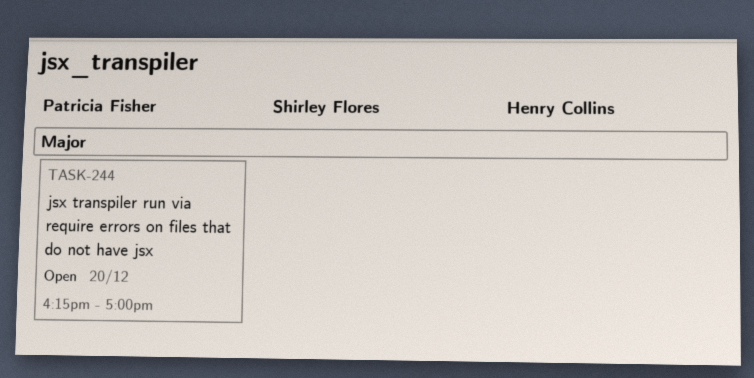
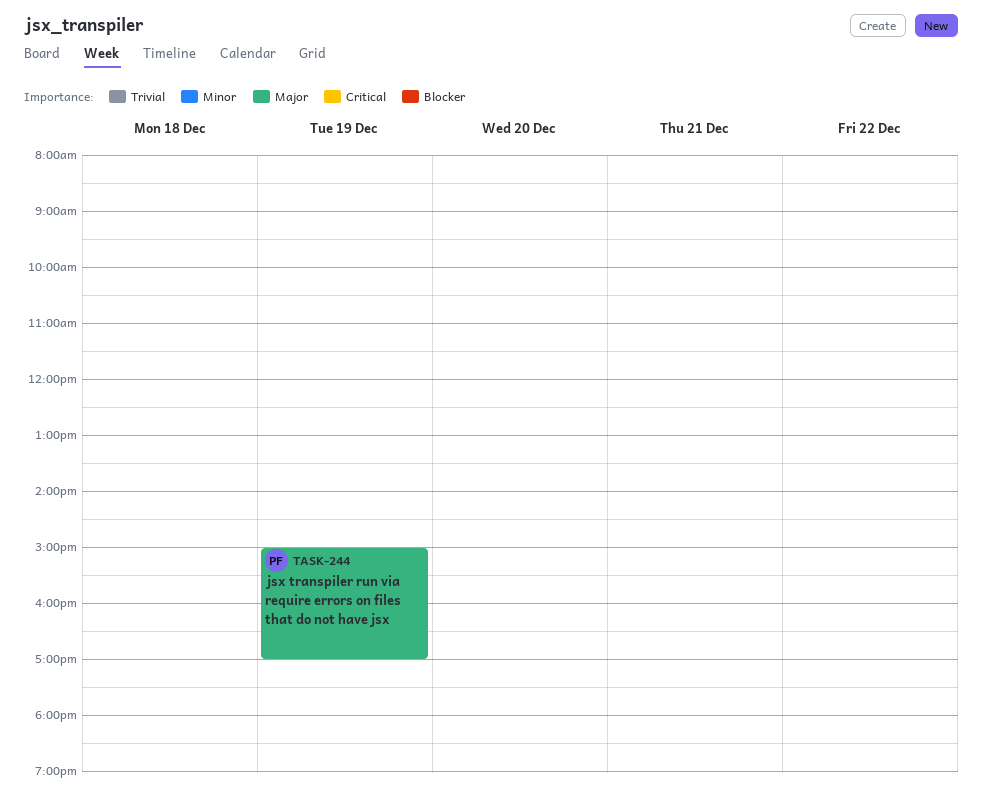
TASK-244, day: Dec 20 -> Dec 19
TASK-244, begins: 16:15 -> 15:00

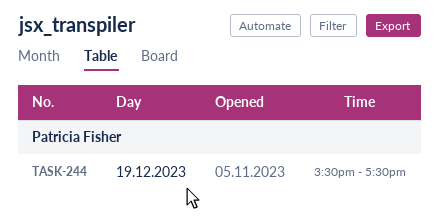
TASK-244, begins: 15:00 -> 15:30
TASK-244, ends: 17:00 -> 17:30

